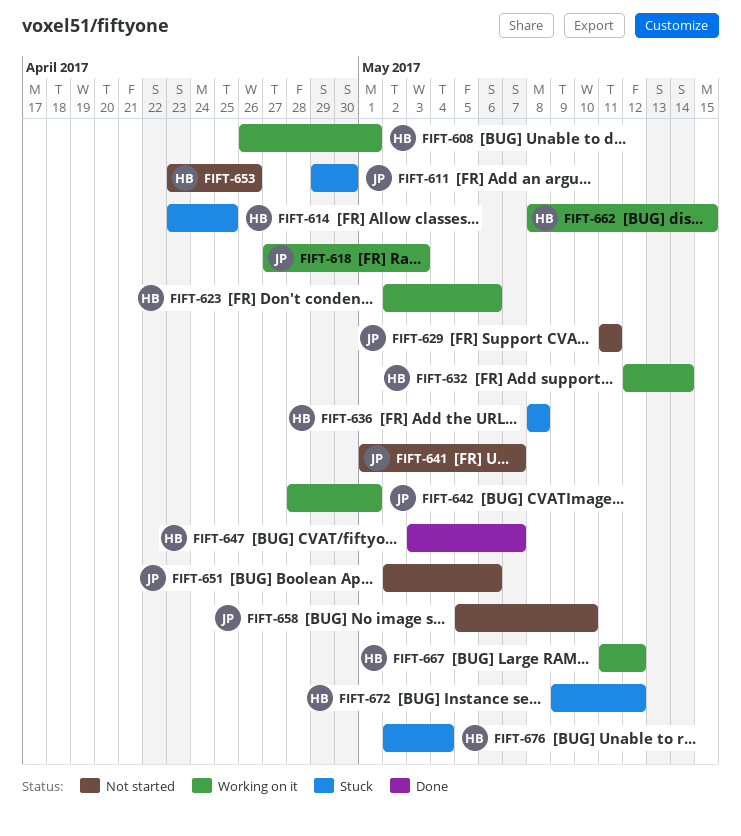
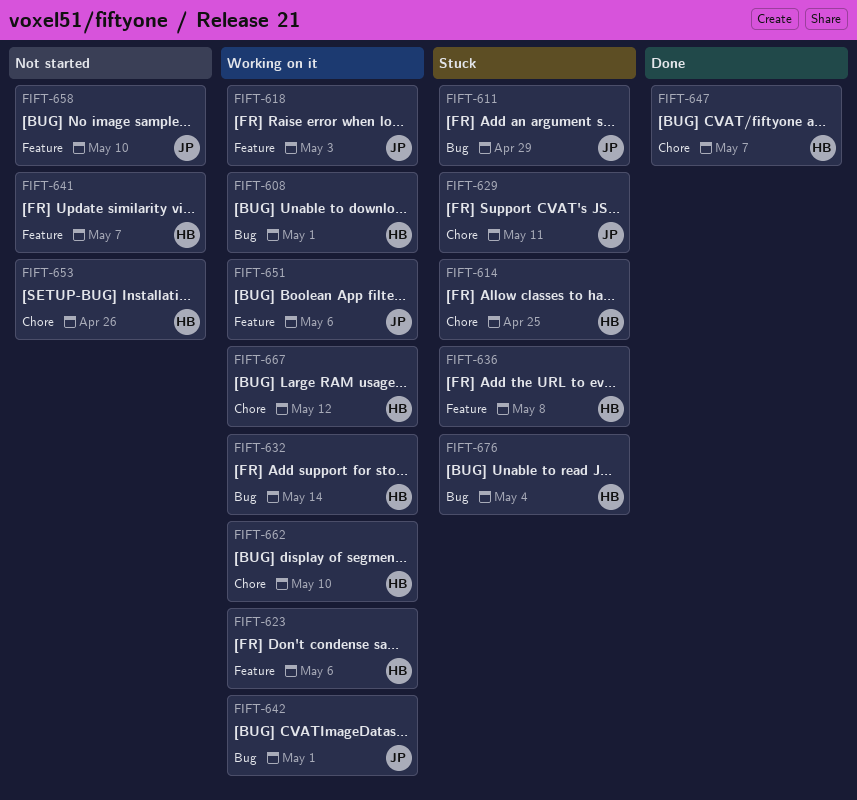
FIFT-611, due: Apr 30 -> Apr 29
FIFT-629, status: Not started -> Stuck
FIFT-641, owner: JP -> HB
FIFT-651, status: Not started -> Working on it
FIFT-662, due: May 15 -> May 10
FIFT-672: present -> none

